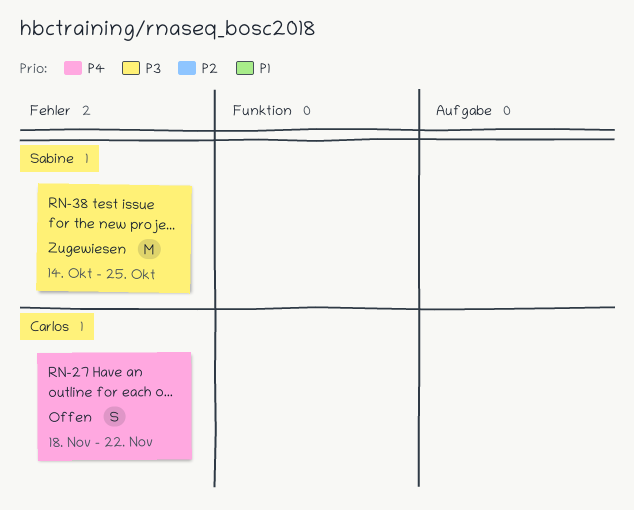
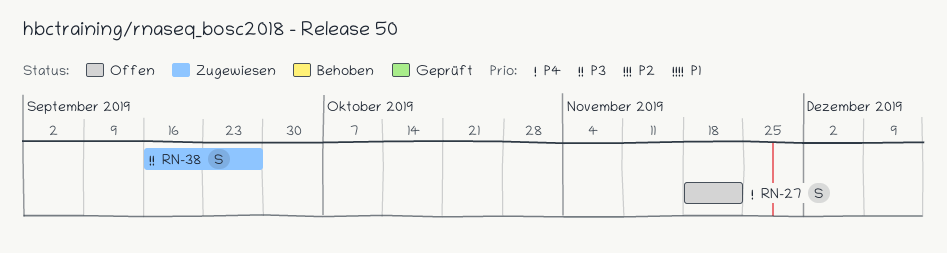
RN-38, estimate: M -> S
RN-38, start: Oct 14 -> Sep 16
RN-38, due: Oct 25 -> Sep 27

